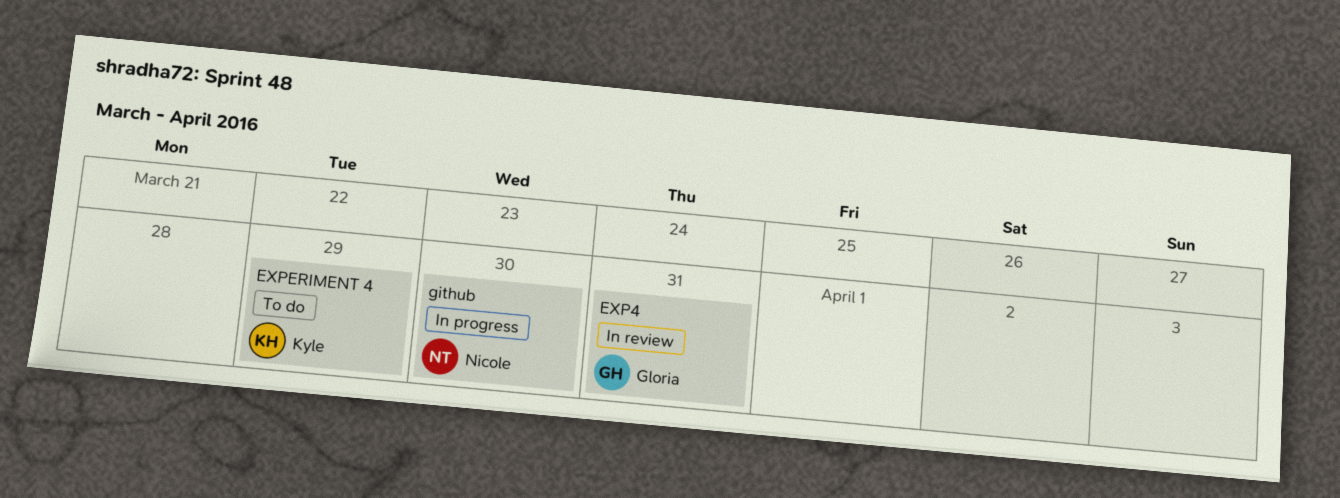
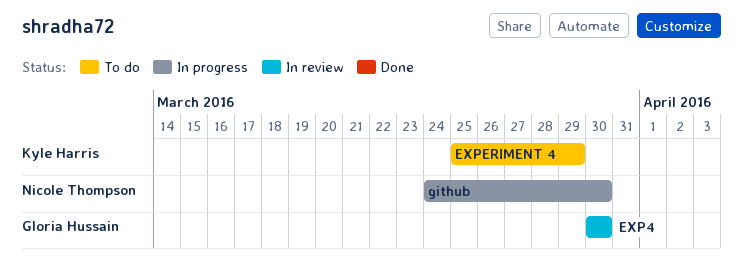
EXP4, due: Mar 31 -> Mar 30

